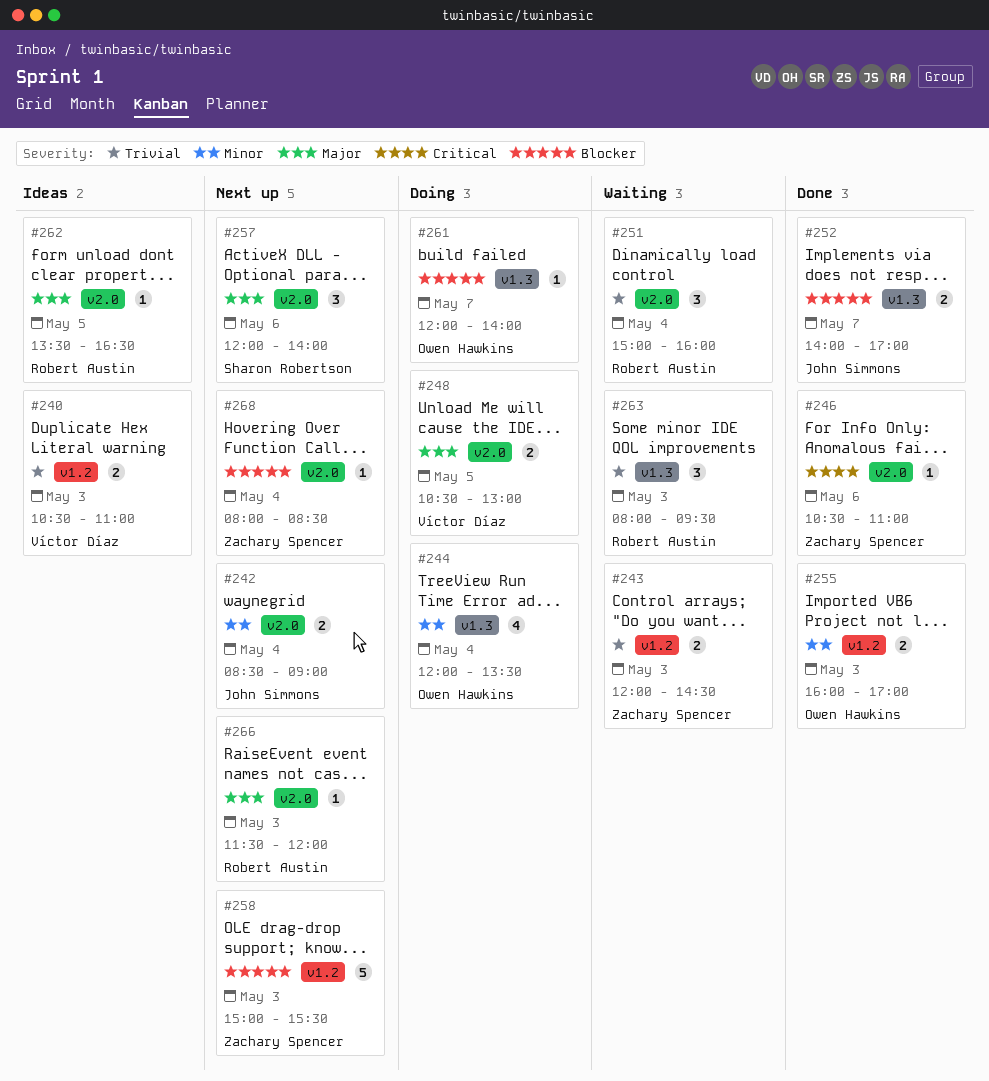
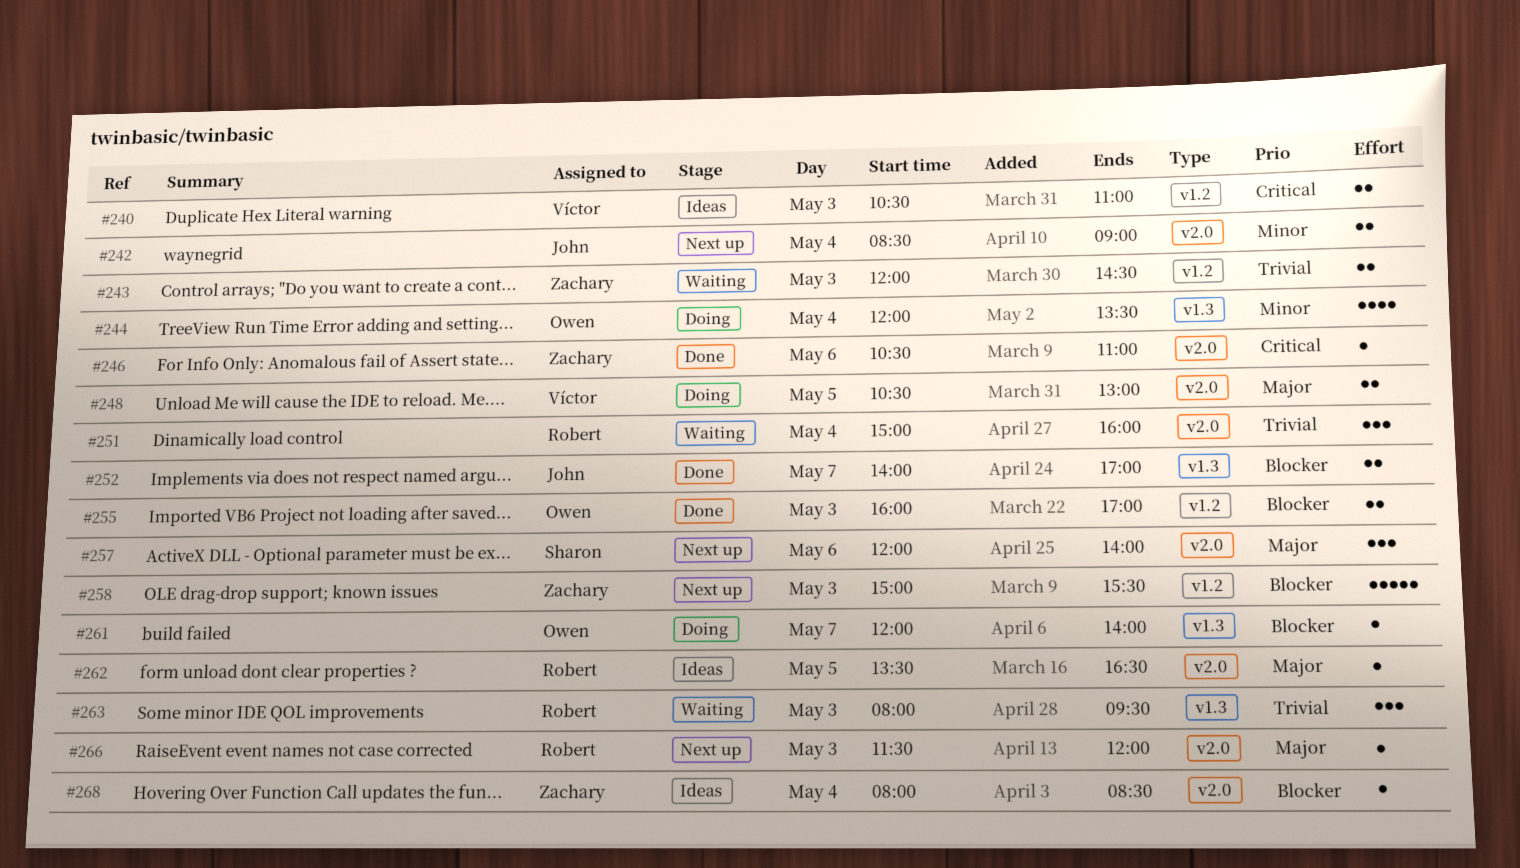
#240, priority: Trivial -> Critical
#255, priority: Minor -> Blocker
#268, status: Next up -> Ideas

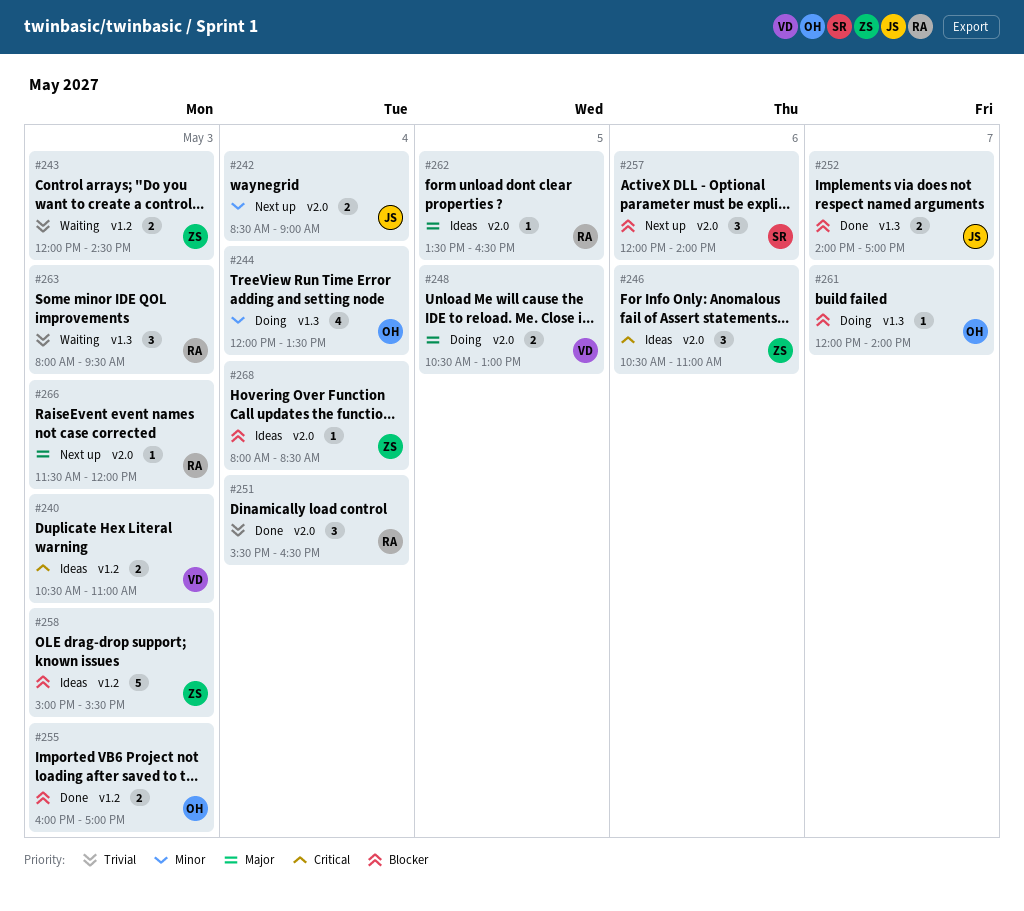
#246, status: Done -> Ideas
#246, estimate: 1 -> 3
#251, status: Waiting -> Done
#251, begins: 15:00 -> 15:30
#251, ends: 16:00 -> 16:30
#257, priority: Major -> Blocker
#258, status: Next up -> Ideas

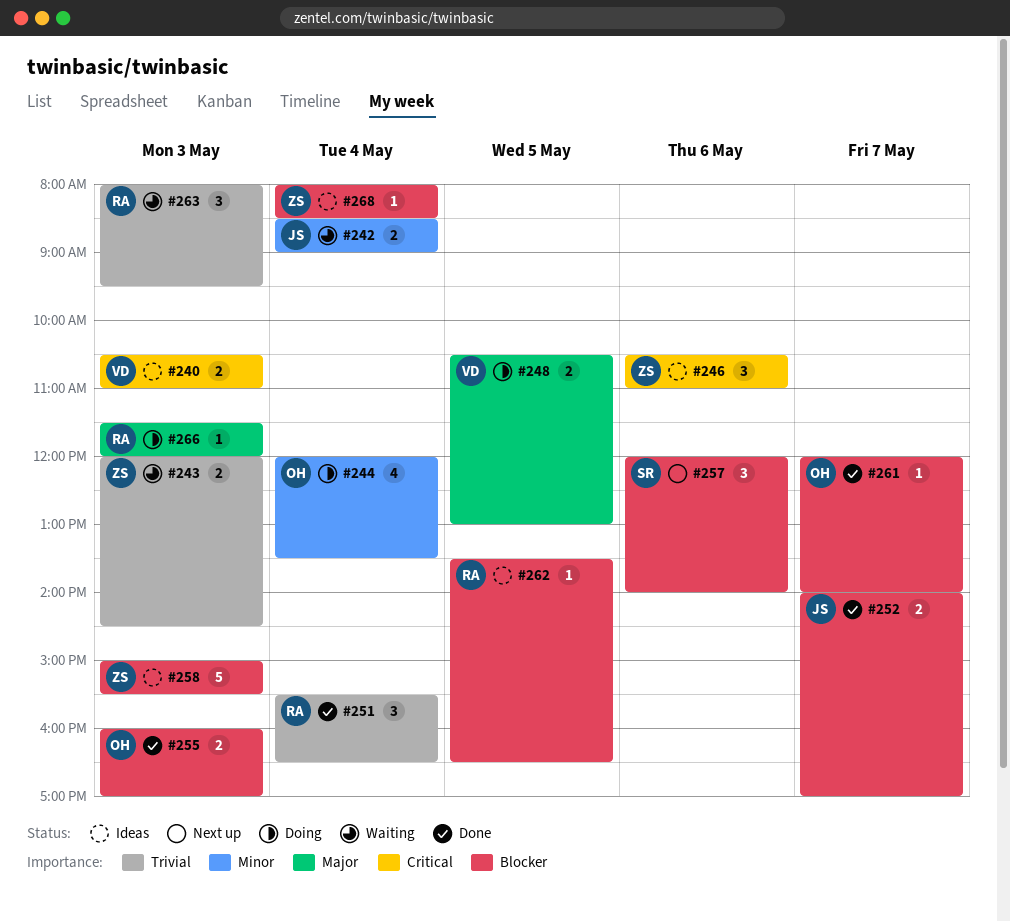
#242, status: Next up -> Waiting
#261, status: Doing -> Done
#262, priority: Major -> Blocker
#266, status: Next up -> Doing

